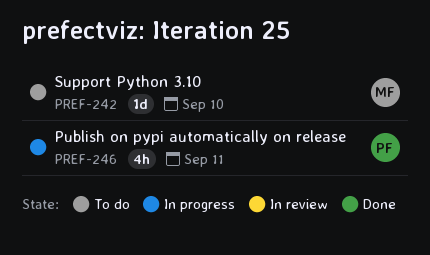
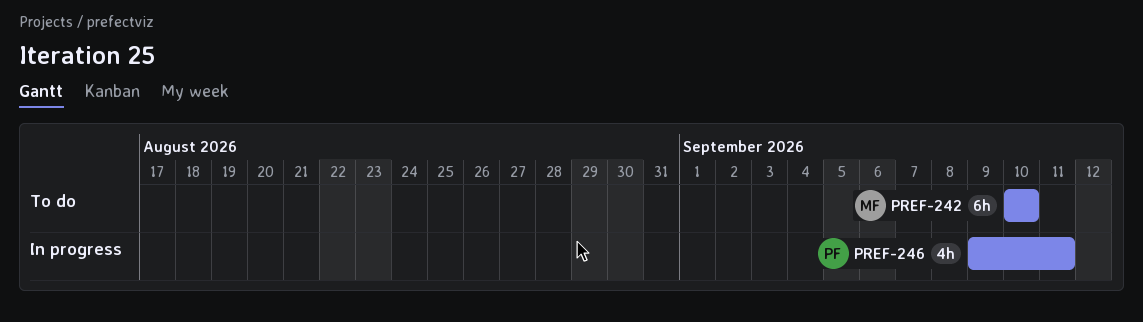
PREF-242, estimate: 1d -> 6h

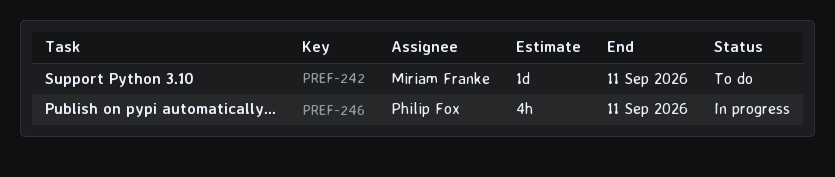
PREF-242, estimate: 6h -> 1d
PREF-242, due: Sep 10 -> Sep 11

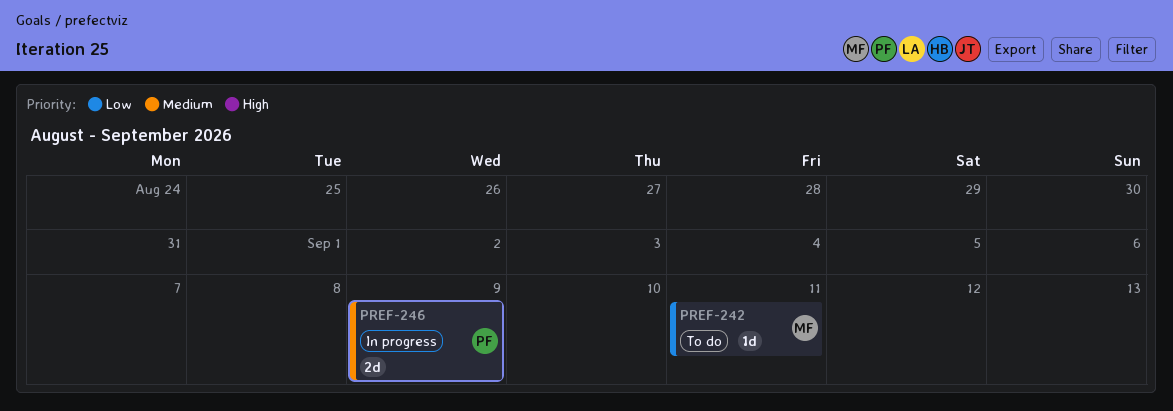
PREF-246, estimate: 4h -> 2d
PREF-246, due: Sep 11 -> Sep 9

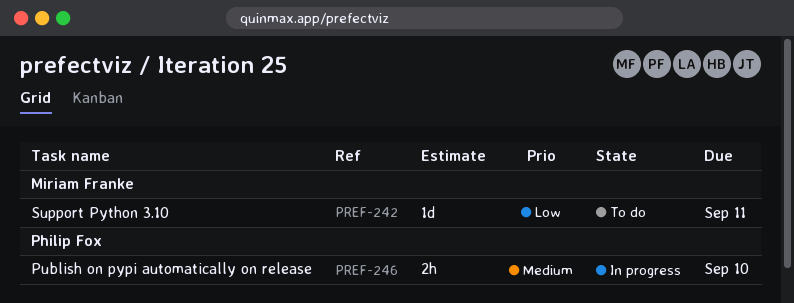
PREF-246, estimate: 2d -> 2h
PREF-246, due: Sep 9 -> Sep 10

